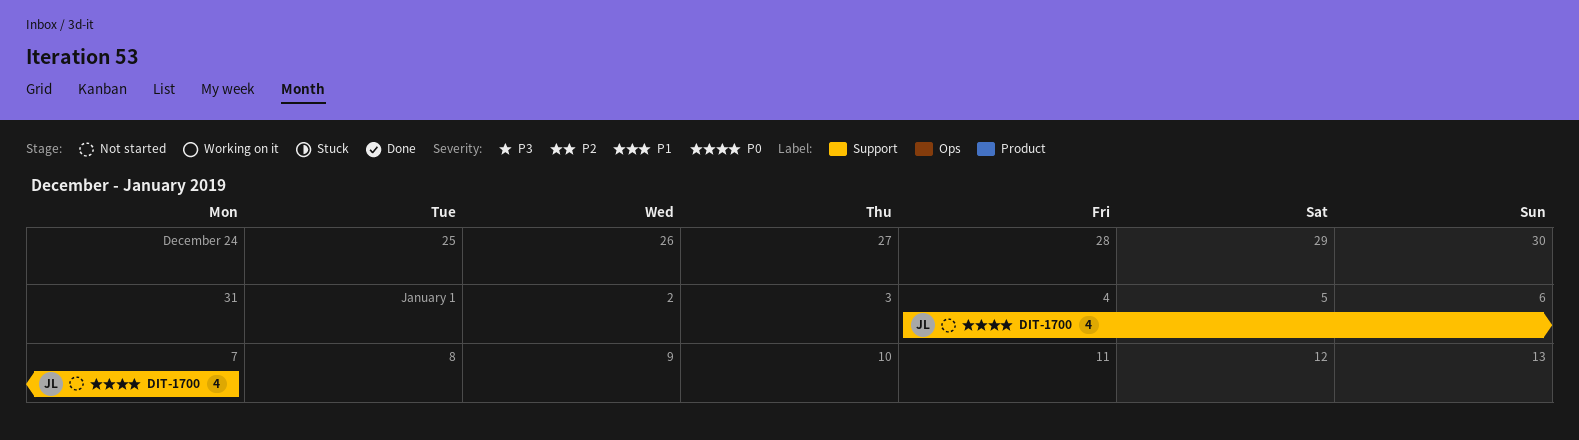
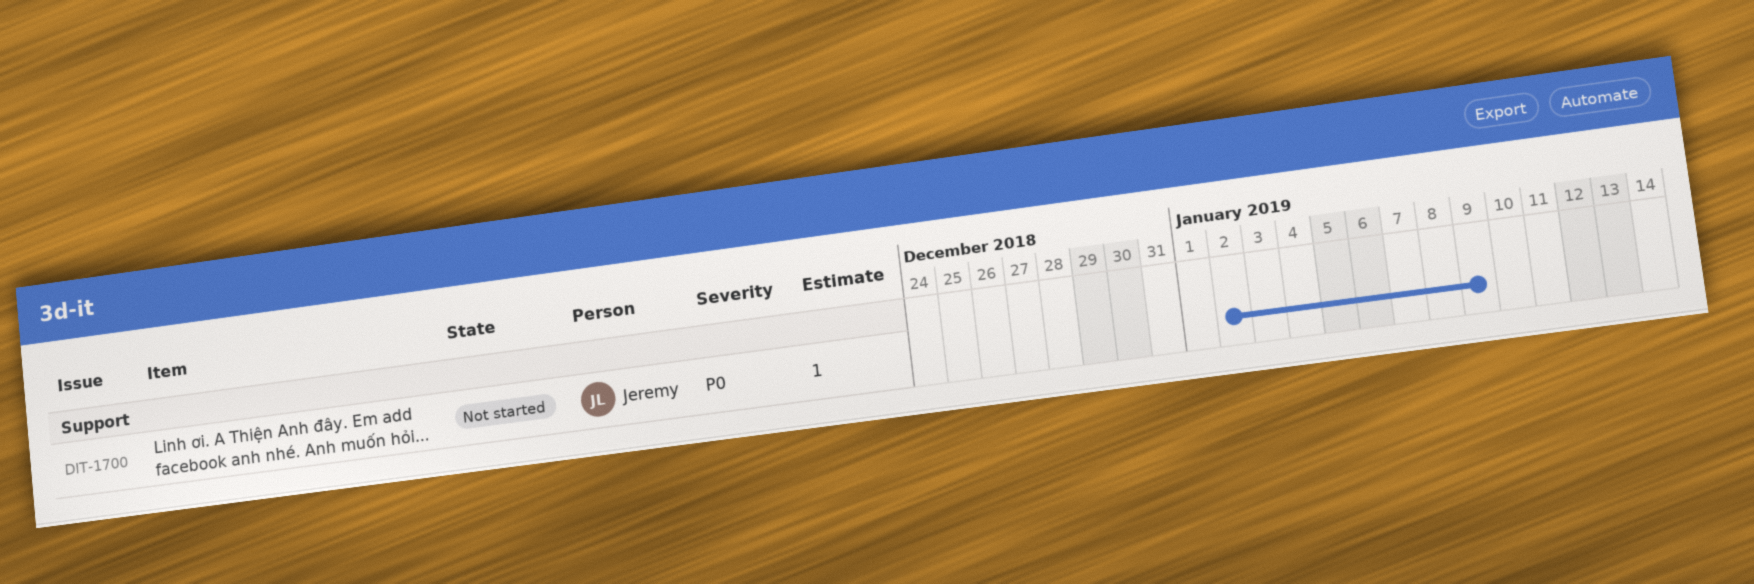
DIT-1700, estimate: 4 -> 1
DIT-1700, start: Jan 4 -> Jan 2
DIT-1700, due: Jan 7 -> Jan 9

